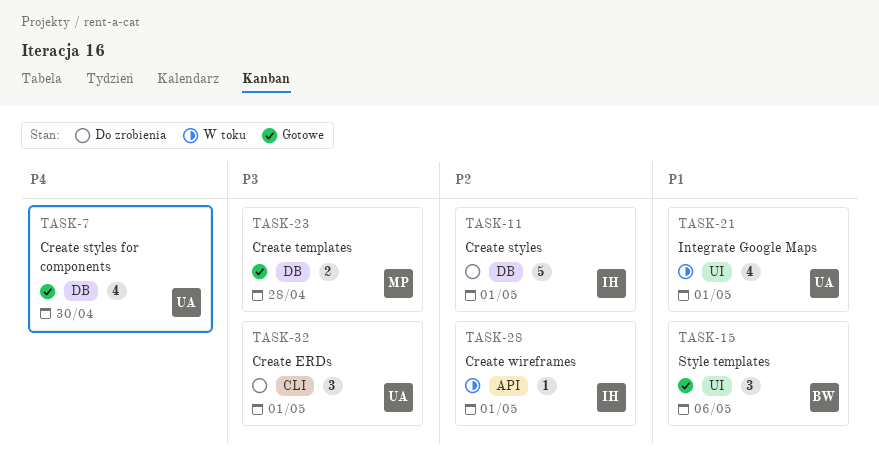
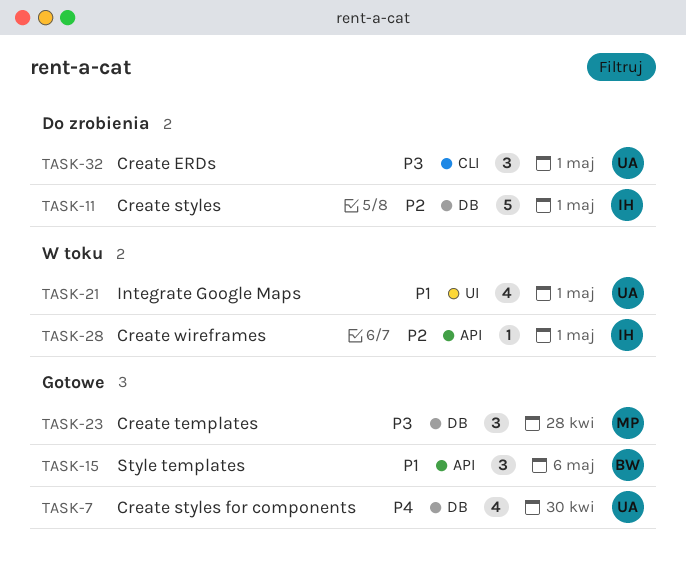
TASK-15, label: UI -> API
TASK-23, estimate: 2 -> 3

